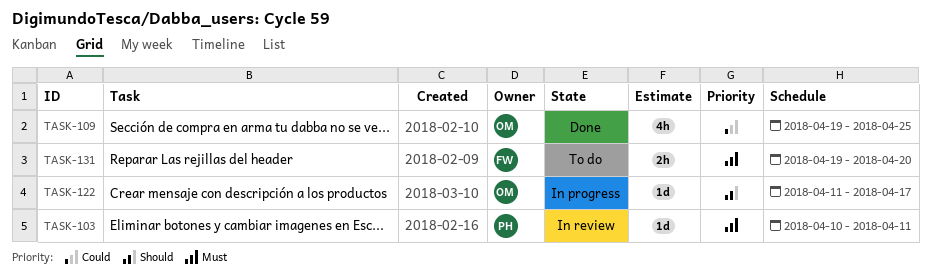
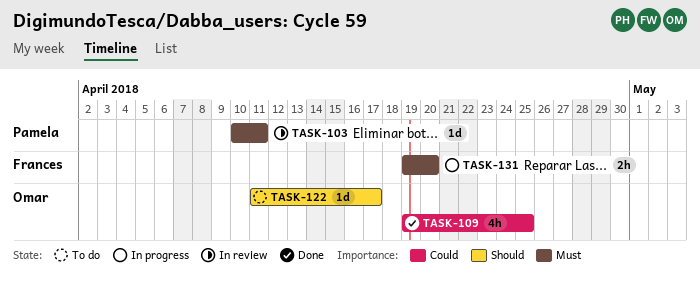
TASK-122, status: In progress -> To do
TASK-131, status: To do -> In progress

